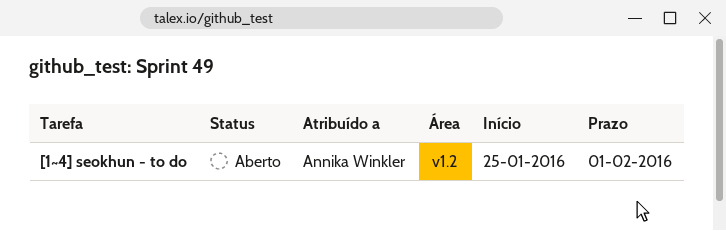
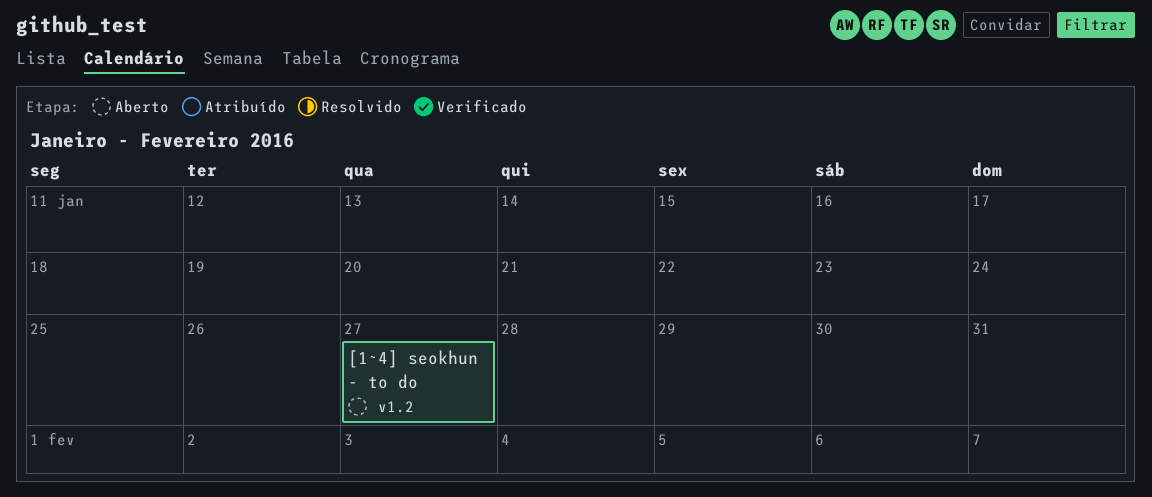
[1~4] seokhun - to do, due: Feb 1 -> Jan 27

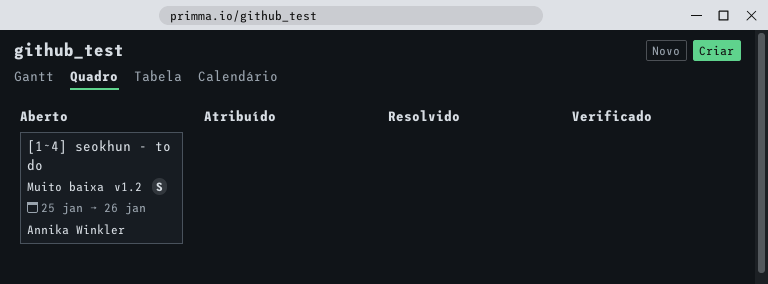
[1~4] seokhun - to do, due: Jan 27 -> Jan 26

